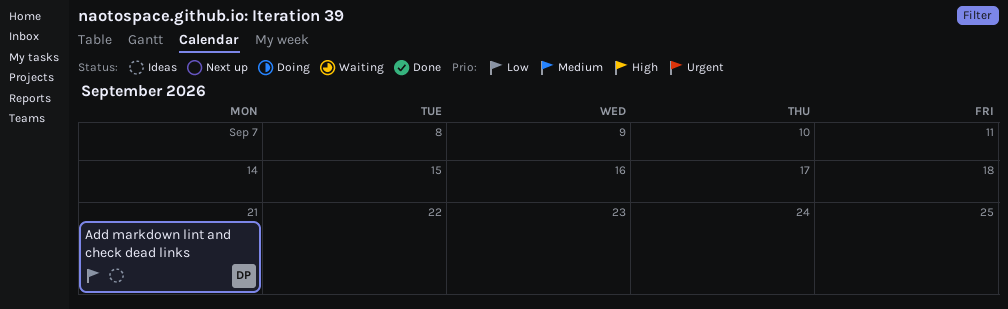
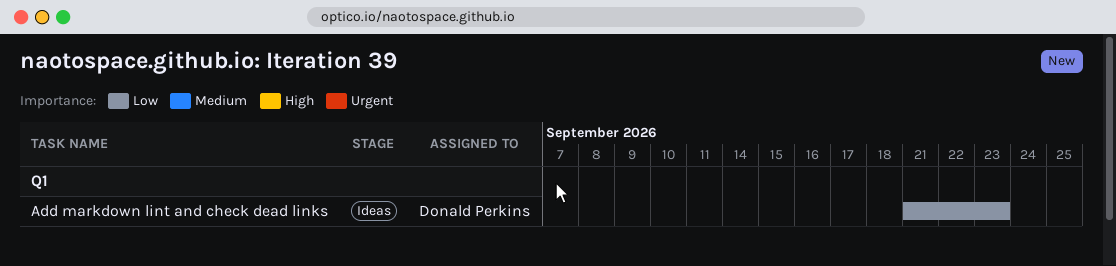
Add markdown lint and check dead links, due: Sep 21 -> Sep 23

